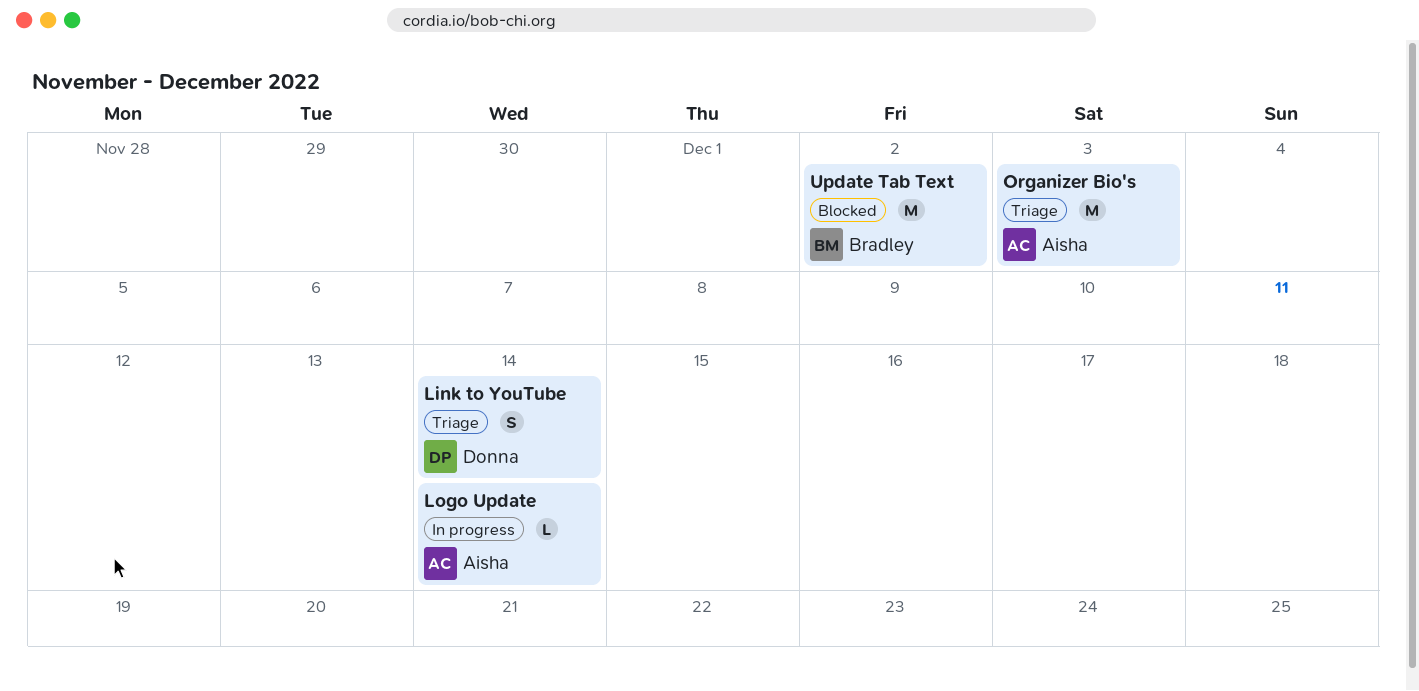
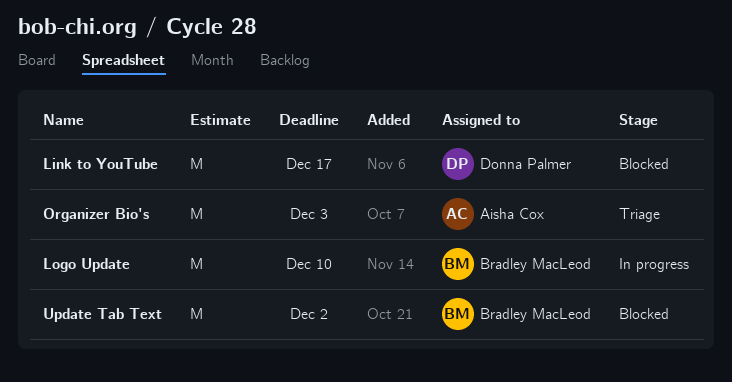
Link to YouTube, status: Triage -> Blocked
Link to YouTube, estimate: S -> M
Link to YouTube, due: Dec 14 -> Dec 17
Logo Update, owner: Aisha Cox -> Bradley MacLeod
Logo Update, estimate: L -> M
Logo Update, due: Dec 14 -> Dec 10

